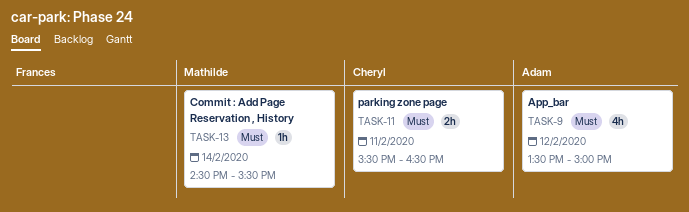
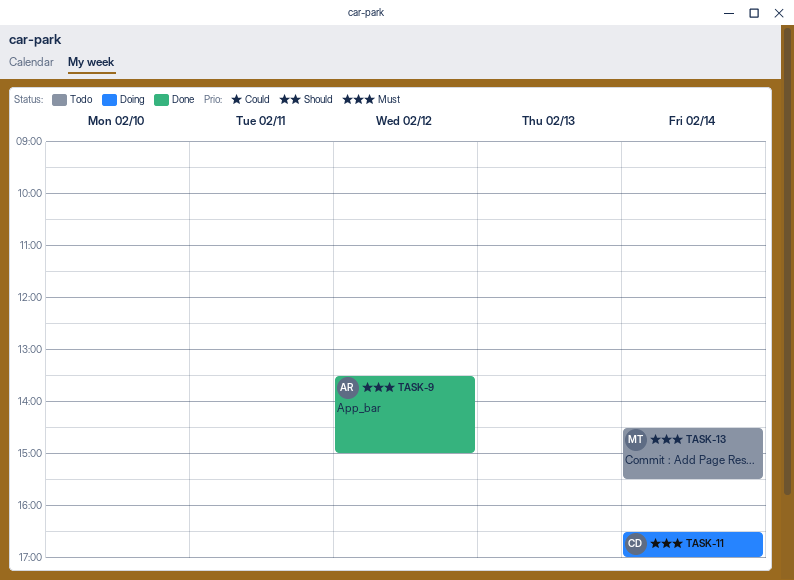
TASK-11, day: Feb 11 -> Feb 14
TASK-11, begins: 15:30 -> 16:30
TASK-11, ends: 16:30 -> 17:00

